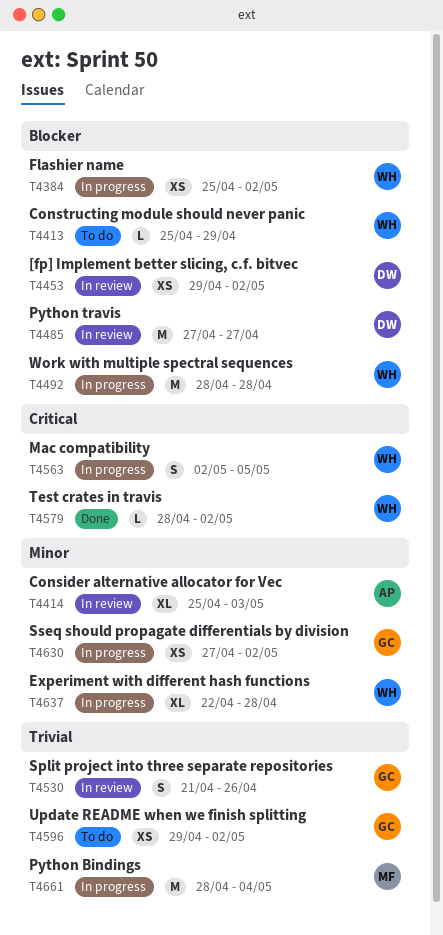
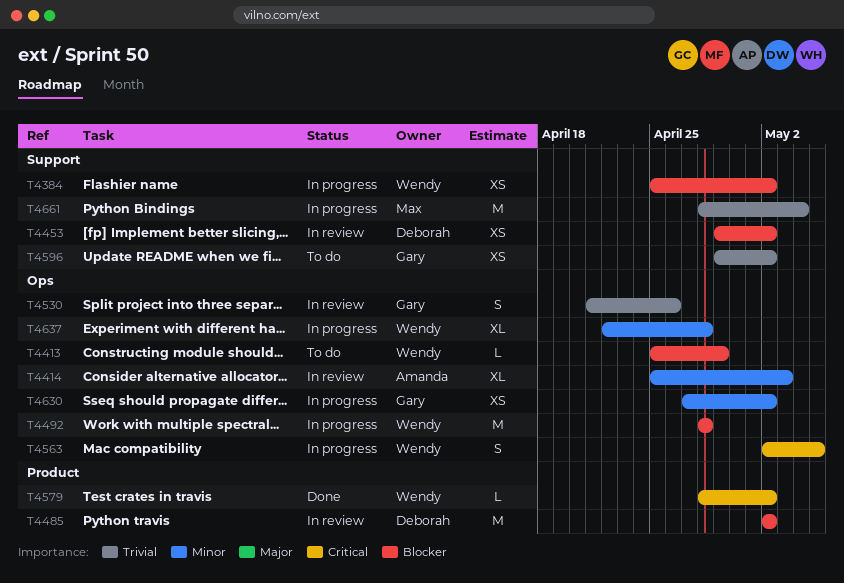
T4485, start: Apr 27 -> May 2
T4485, due: Apr 27 -> May 2

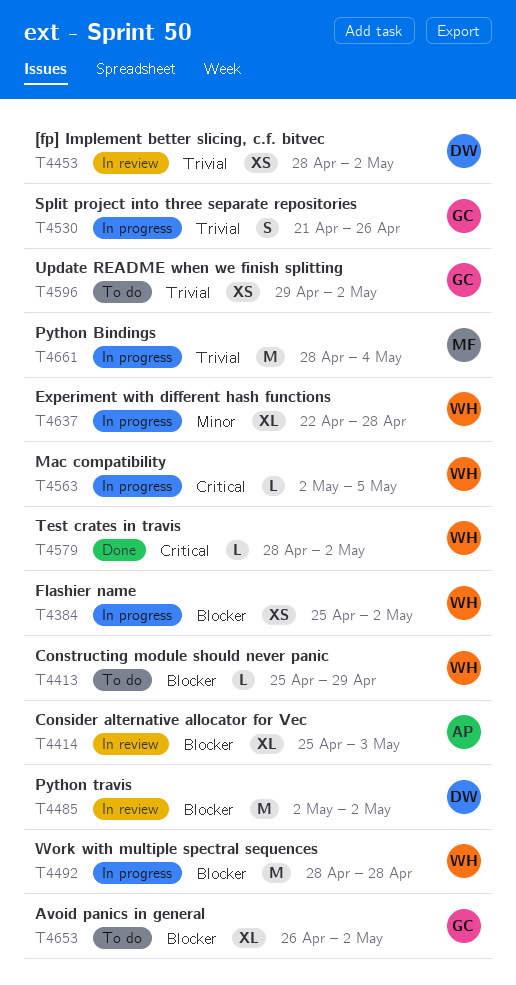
T4414, priority: Minor -> Blocker
T4453, priority: Blocker -> Trivial
T4453, start: Apr 29 -> Apr 28
T4530, status: In review -> In progress
T4563, estimate: S -> L
T4630: present -> none
T4653: none -> present

